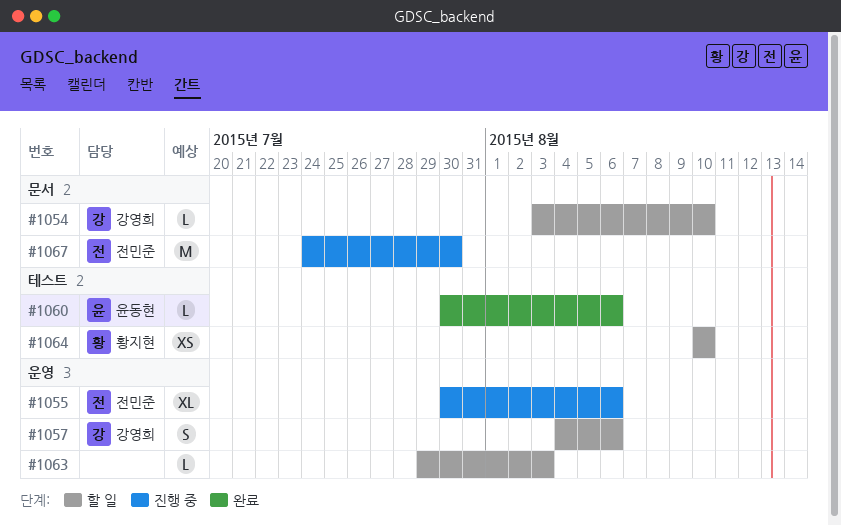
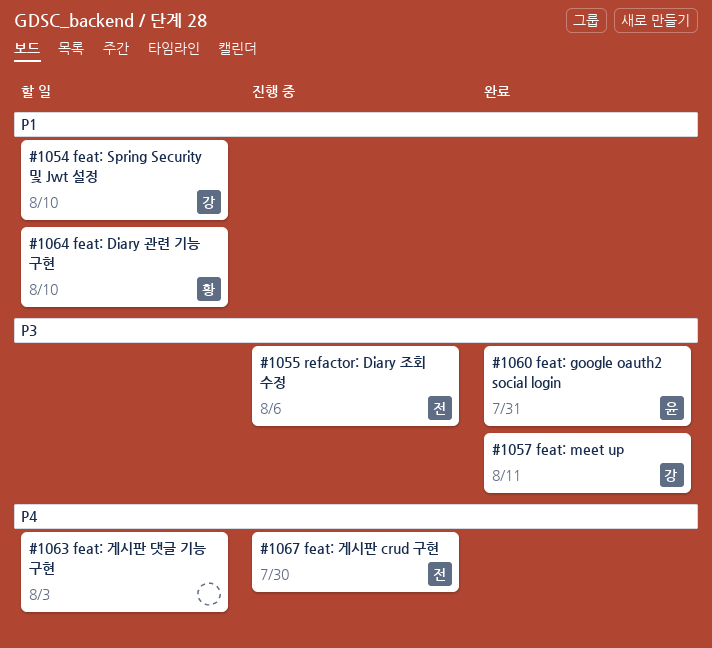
#1057, status: 할 일 -> 완료
#1057, due: Aug 6 -> Aug 11
#1060, due: Aug 6 -> Jul 31

